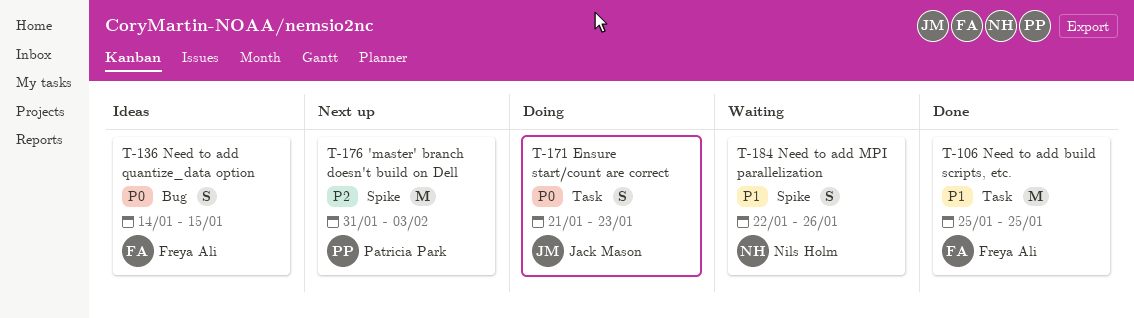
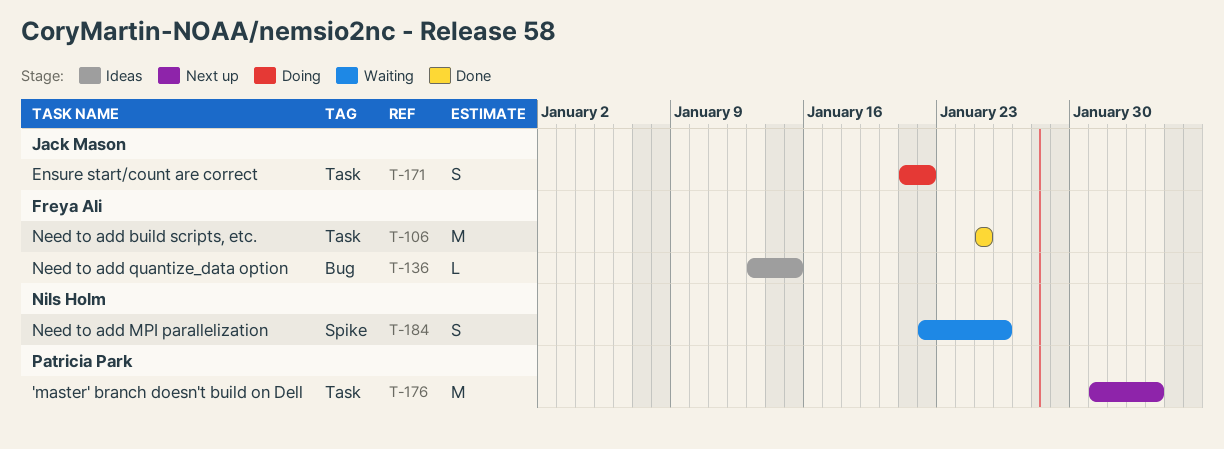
T-136, estimate: S -> L
T-136, start: Jan 14 -> Jan 13
T-171, due: Jan 23 -> Jan 22
T-176, label: Spike -> Task

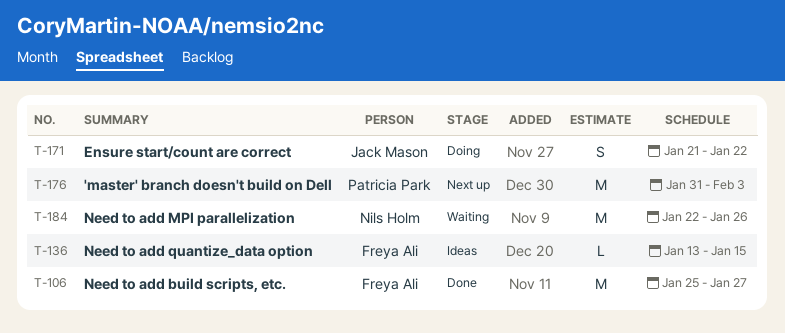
T-106, due: Jan 25 -> Jan 27
T-184, estimate: S -> M

